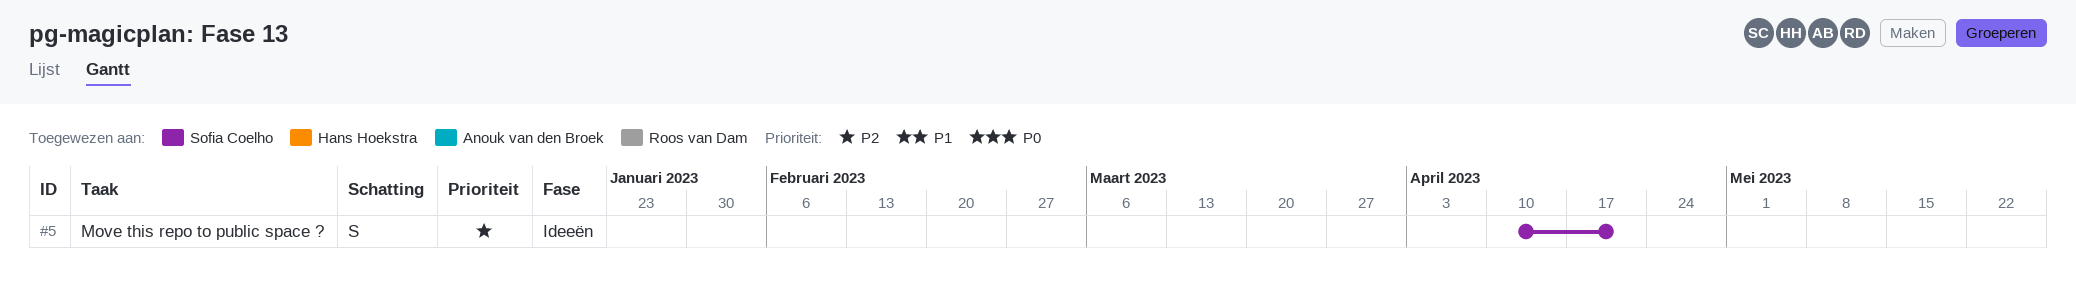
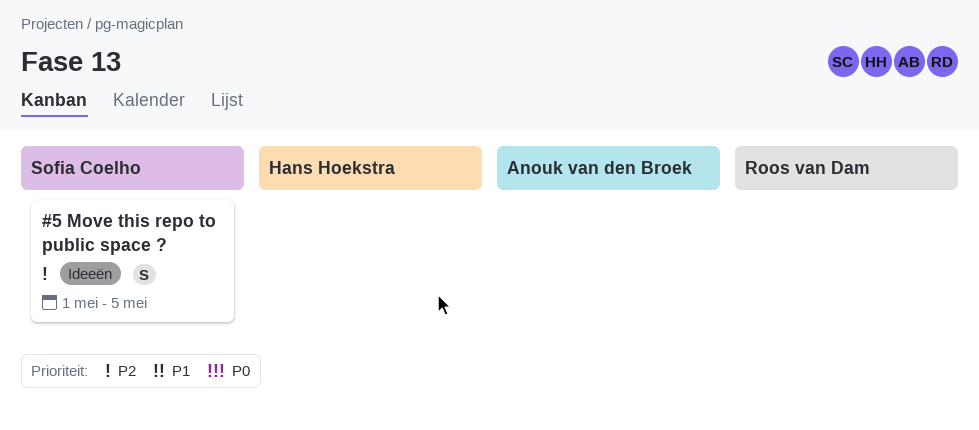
#5, start: Apr 10 -> May 1
#5, due: Apr 21 -> May 5

